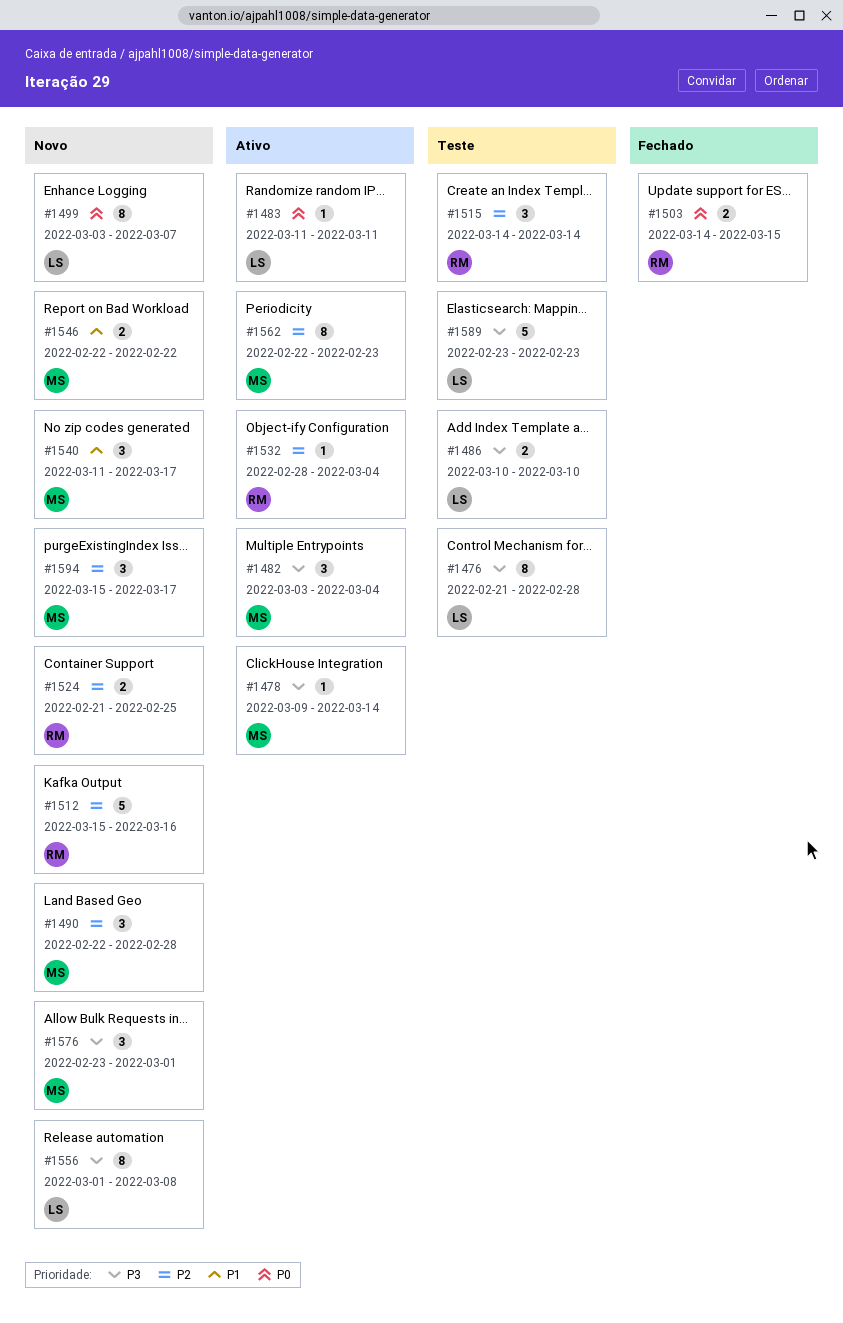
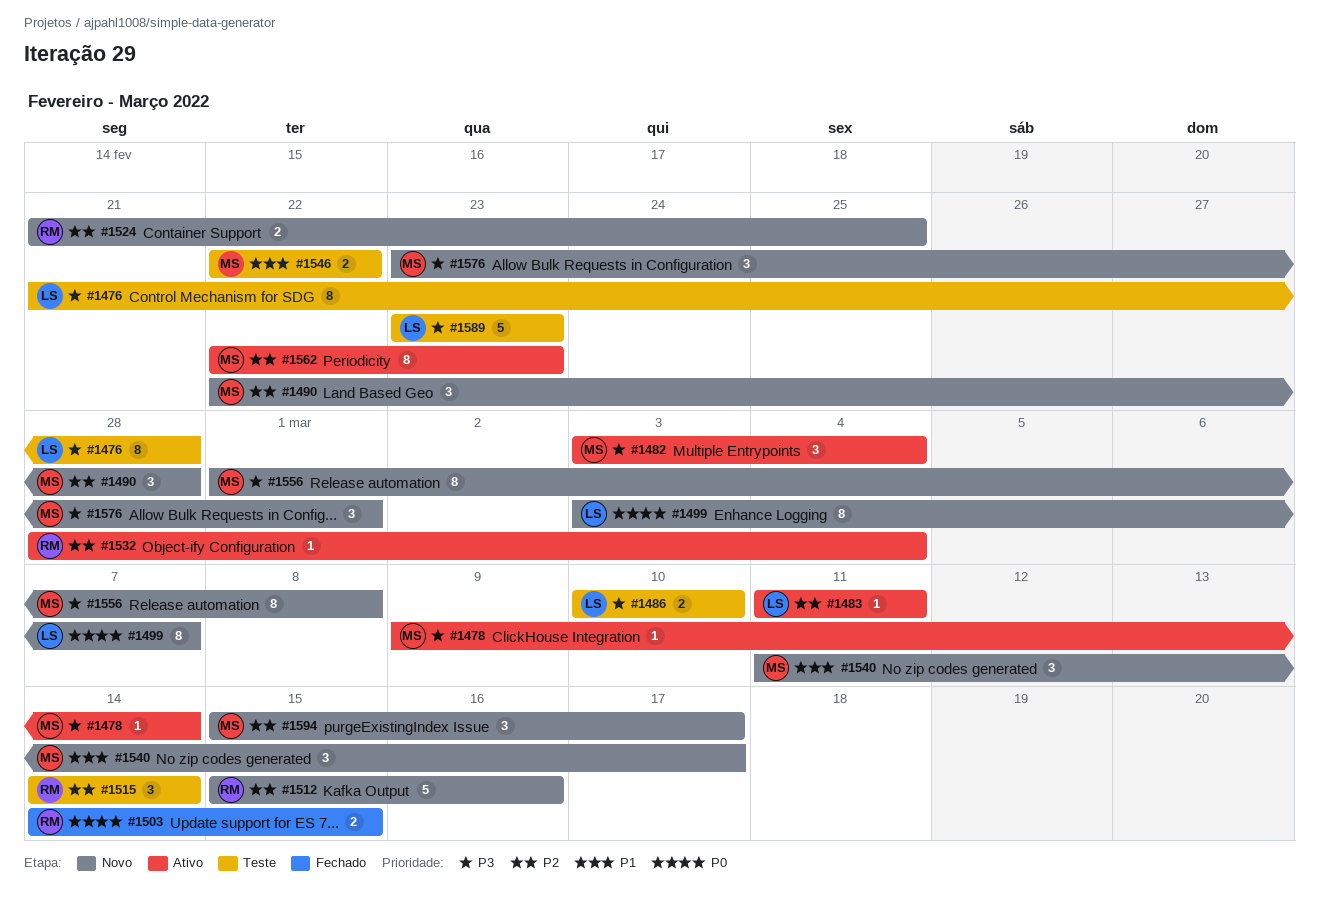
#1483, priority: P0 -> P2
#1546, status: Novo -> Teste
#1556, owner: LS -> MS

